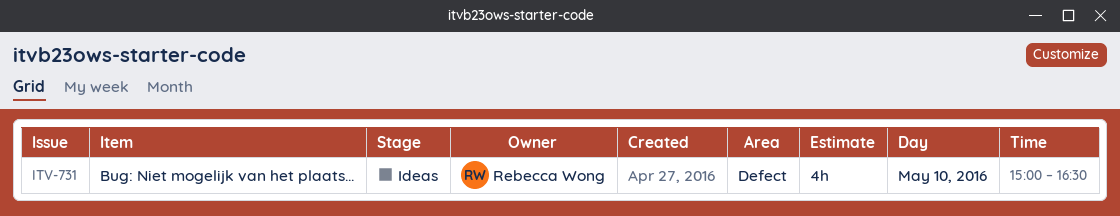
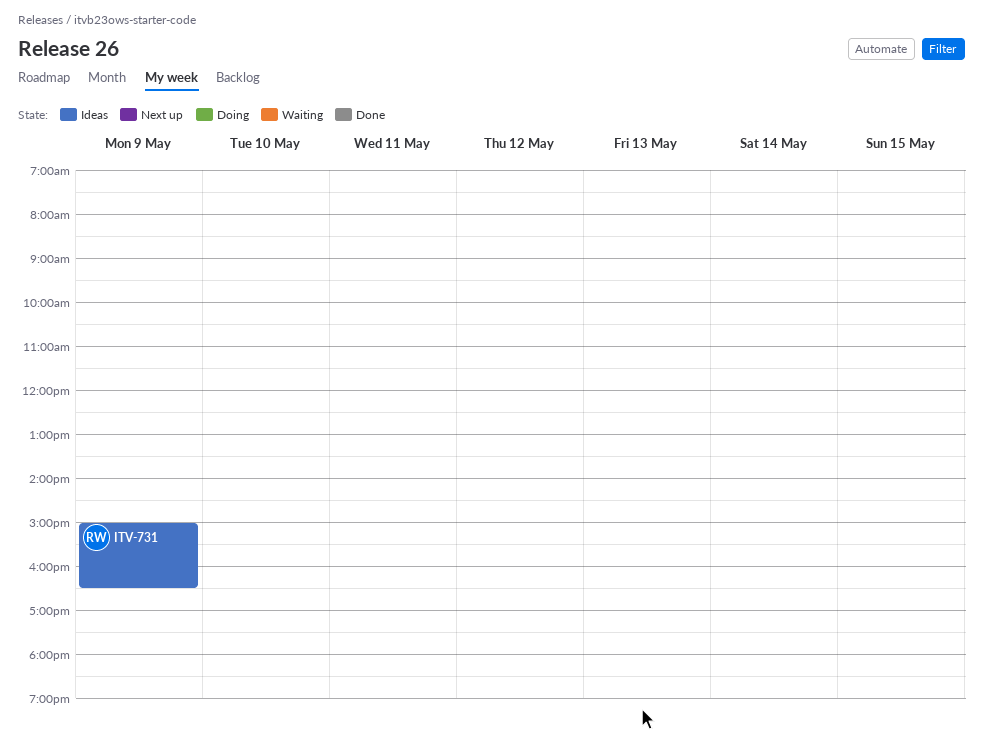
ITV-731, day: May 10 -> May 9

